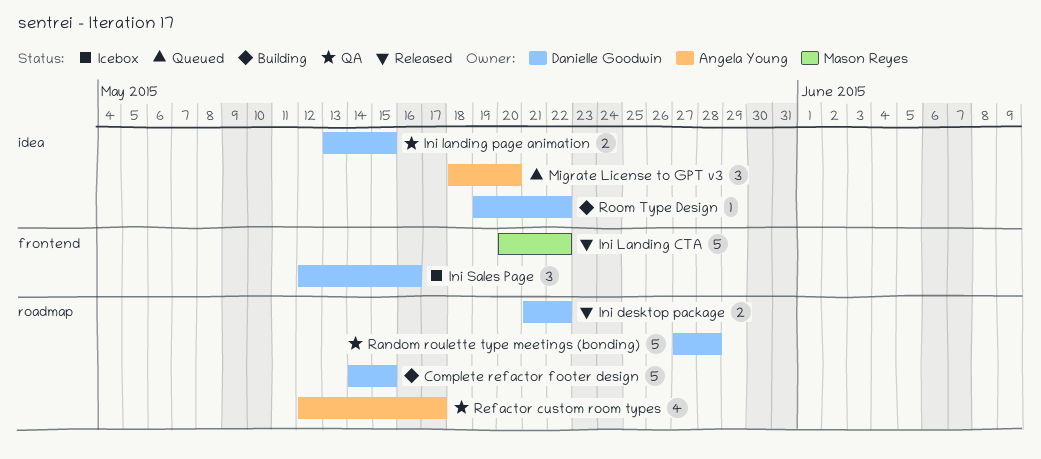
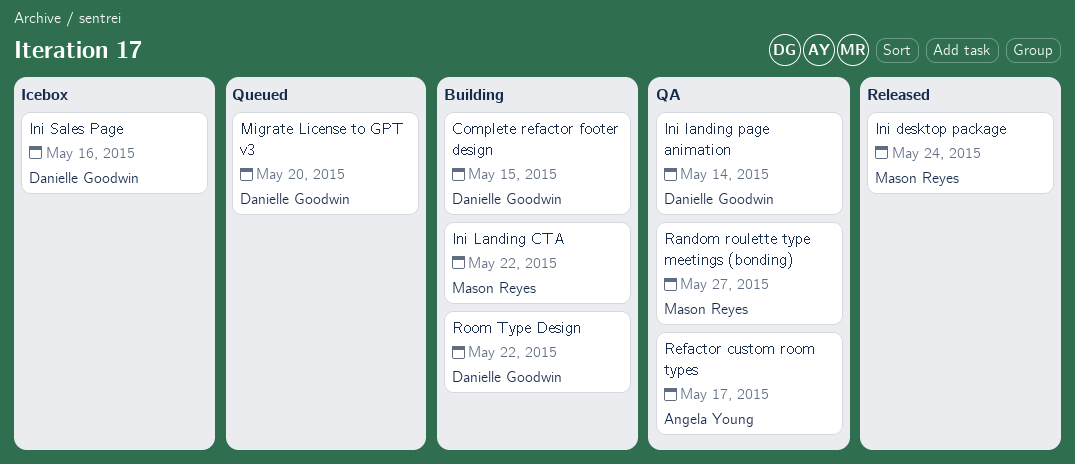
Ini desktop package, owner: Danielle Goodwin -> Mason Reyes
Ini desktop package, due: May 22 -> May 24
Ini Landing CTA, status: Released -> Building
Ini landing page animation, due: May 15 -> May 14
Migrate License to GPT v3, owner: Angela Young -> Danielle Goodwin
Random roulette type meetings (bonding), owner: Danielle Goodwin -> Mason Reyes
Random roulette type meetings (bonding), due: May 28 -> May 27

